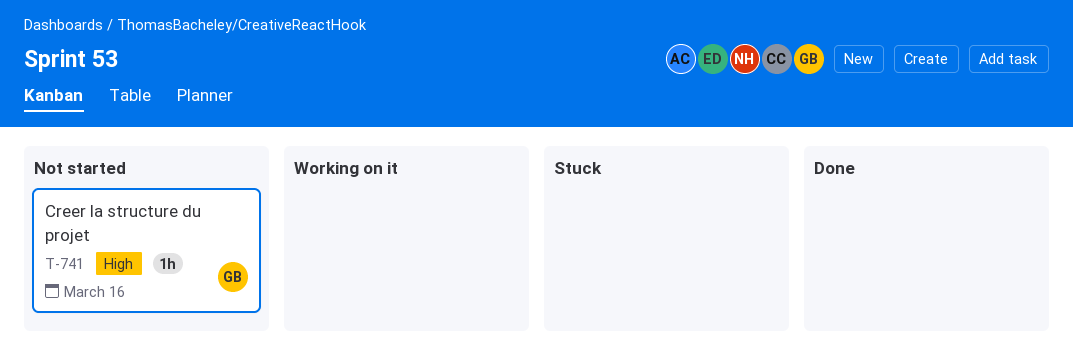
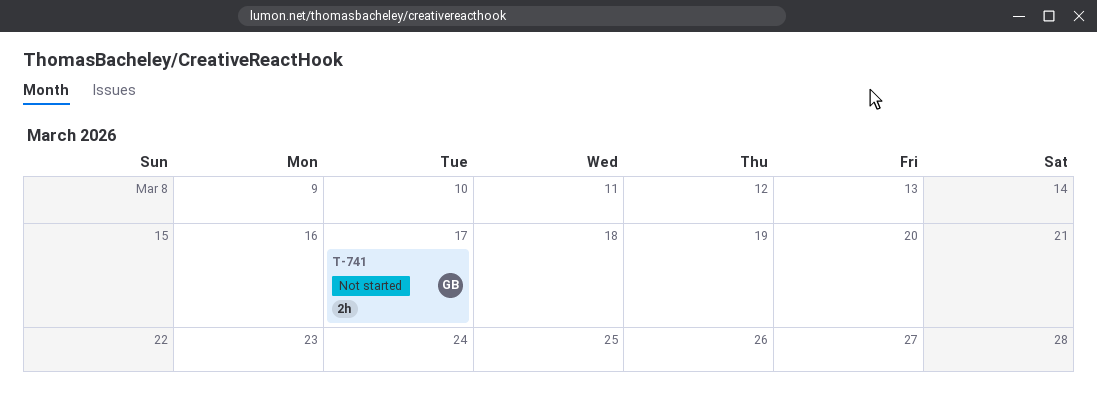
T-741, estimate: 1h -> 2h
T-741, due: Mar 16 -> Mar 17

